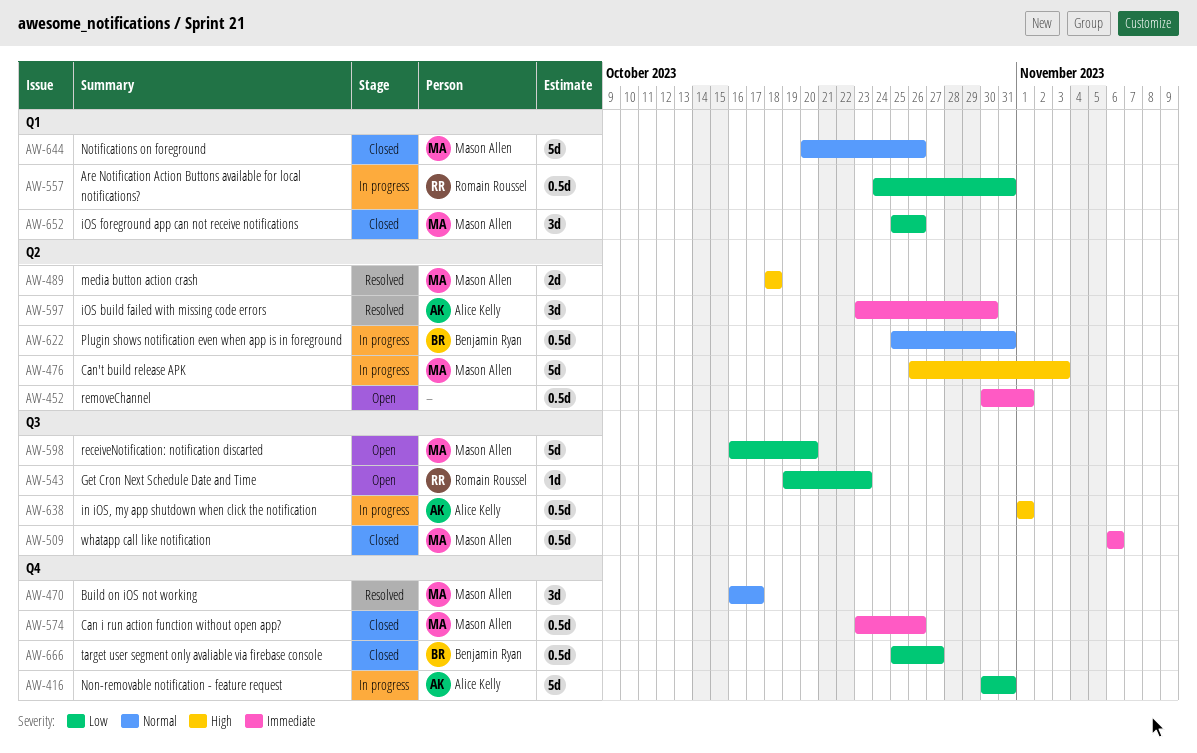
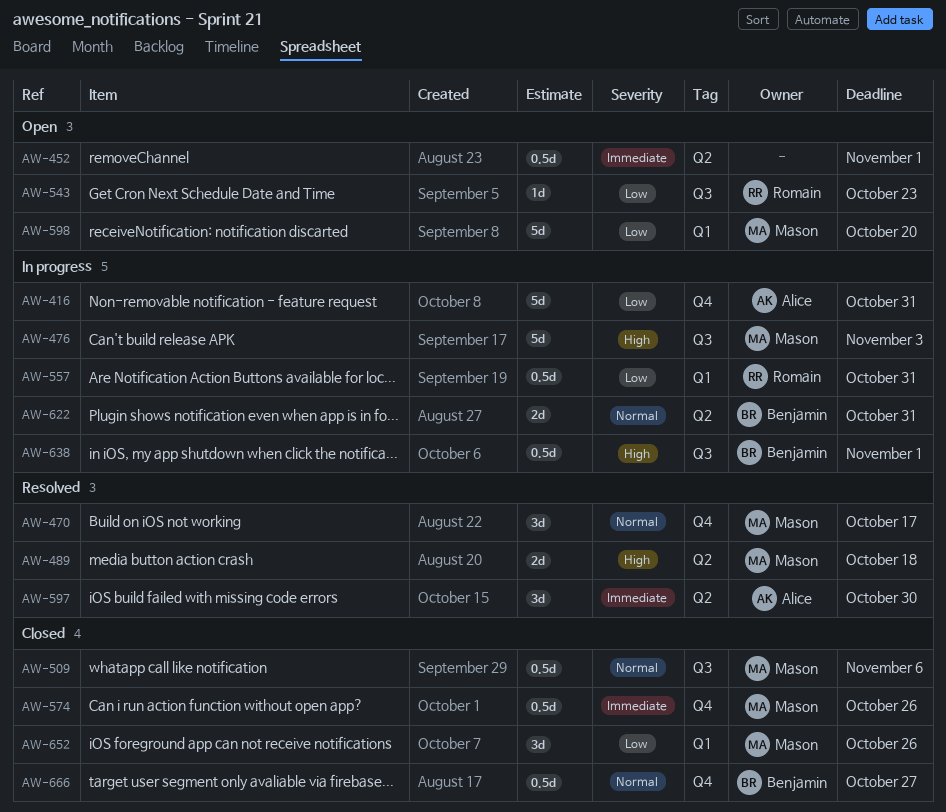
AW-476, label: Q2 -> Q3
AW-509, priority: Immediate -> Normal
AW-598, label: Q3 -> Q1
AW-622, estimate: 0.5d -> 2d
AW-638, owner: Alice Kelly -> Benjamin Ryan
AW-644: present -> none
AW-666, priority: Low -> Normal

